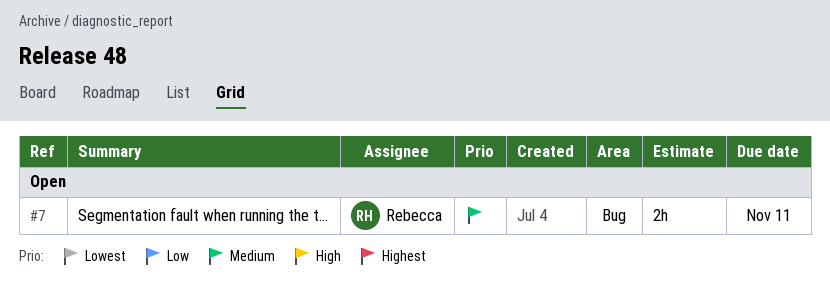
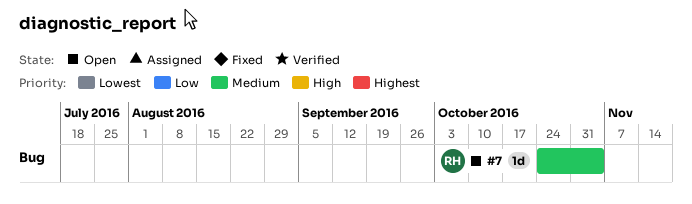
#7, estimate: 2h -> 1d
#7, due: Nov 11 -> Nov 4

